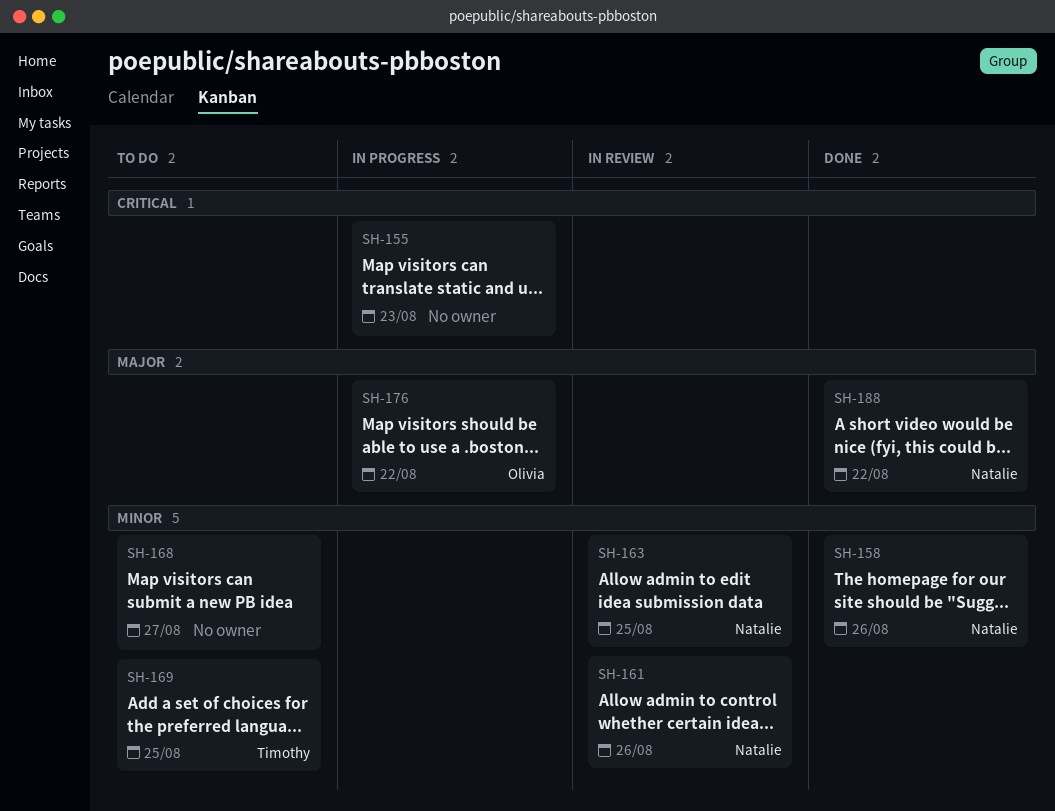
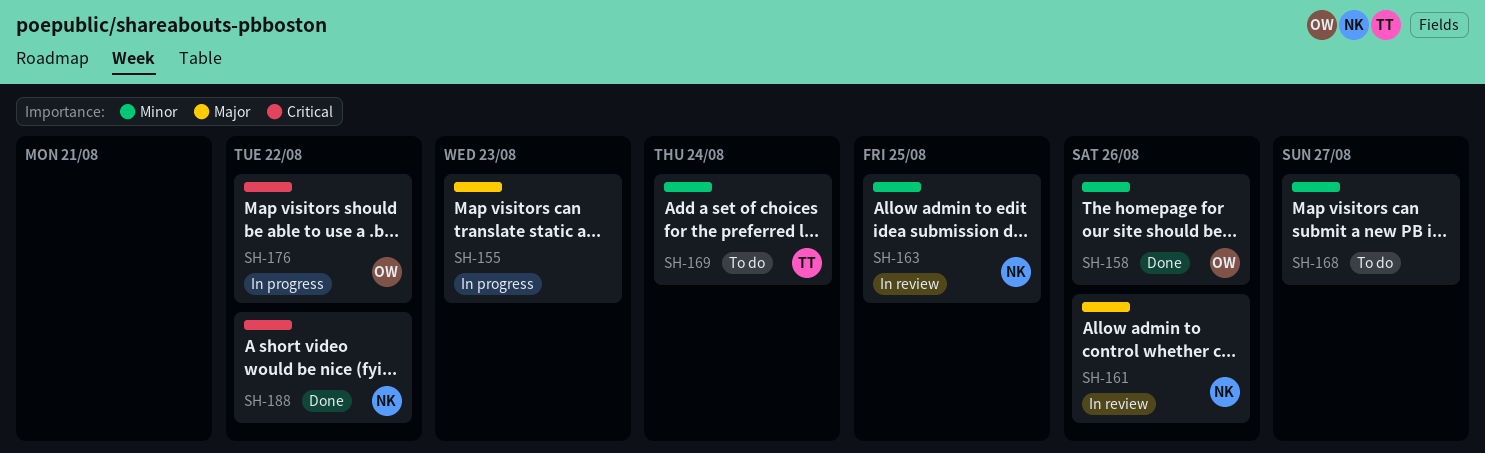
SH-155, priority: Critical -> Major
SH-158, owner: Natalie -> Olivia
SH-161, priority: Minor -> Major
SH-169, due: Aug 25 -> Aug 24
SH-176, priority: Major -> Critical
SH-188, priority: Major -> Critical

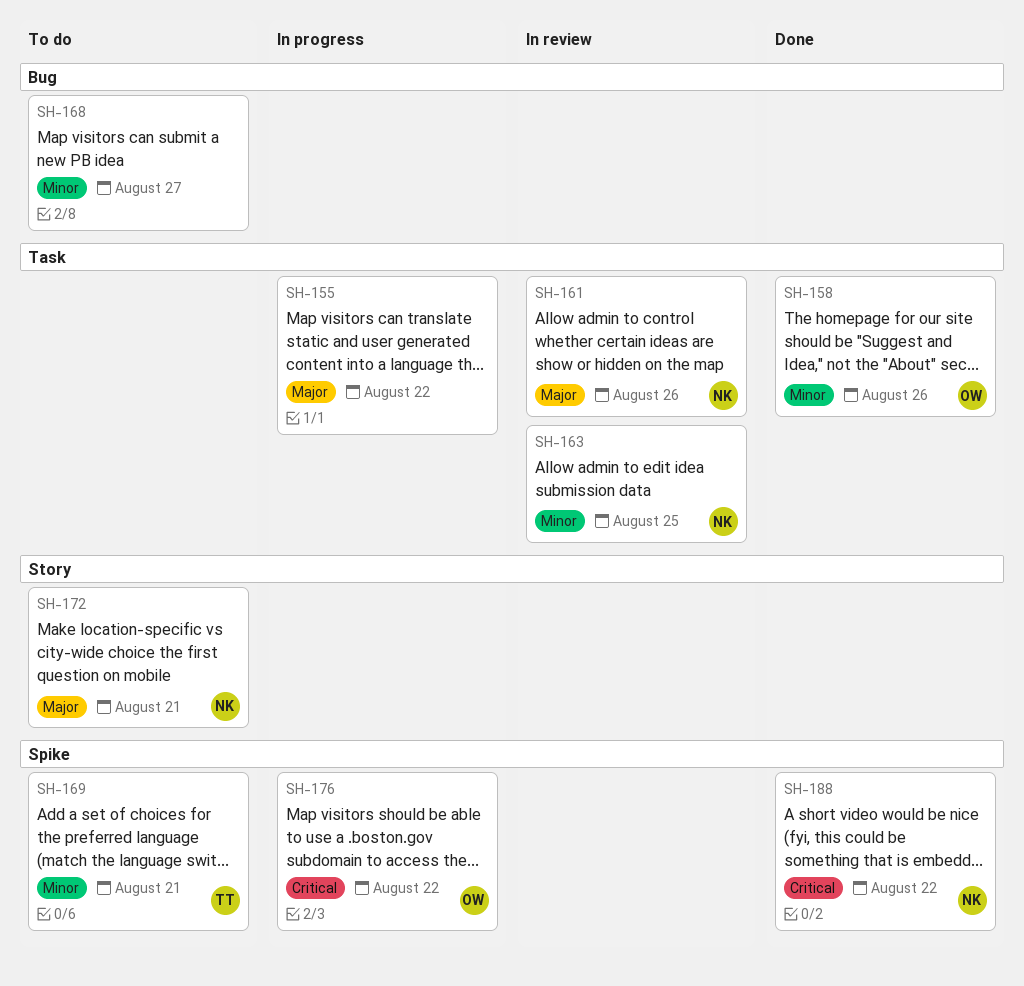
SH-155, due: Aug 23 -> Aug 22
SH-169, due: Aug 24 -> Aug 21
SH-172: none -> present

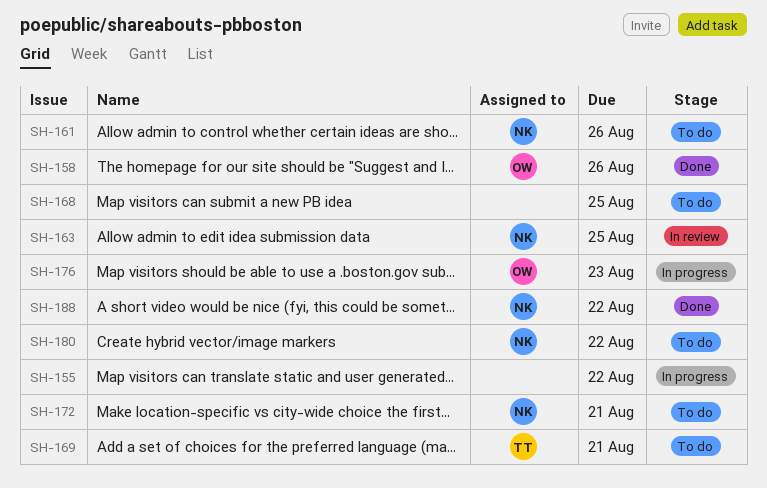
SH-161, status: In review -> To do
SH-168, due: Aug 27 -> Aug 25
SH-176, due: Aug 22 -> Aug 23
SH-180: none -> present

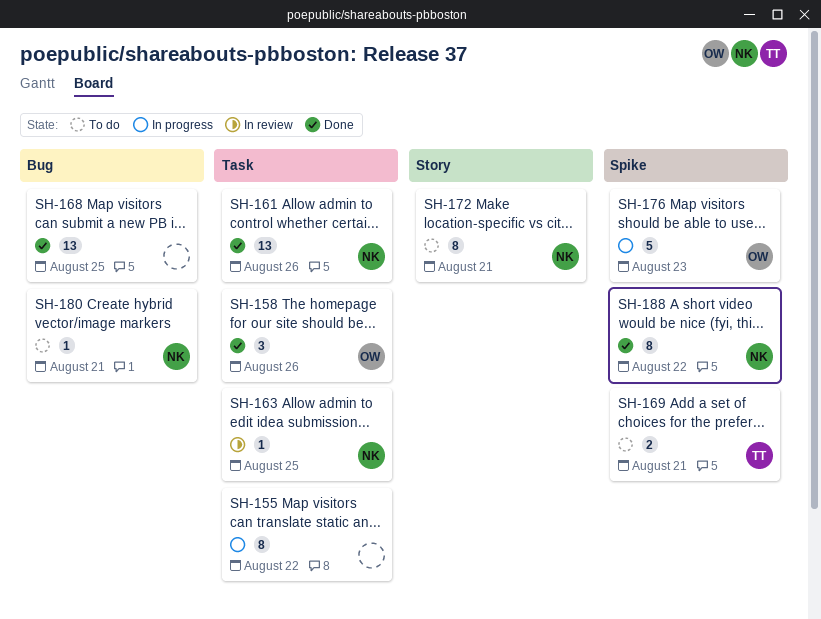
SH-161, status: To do -> Done
SH-168, status: To do -> Done
SH-180, due: Aug 22 -> Aug 21

